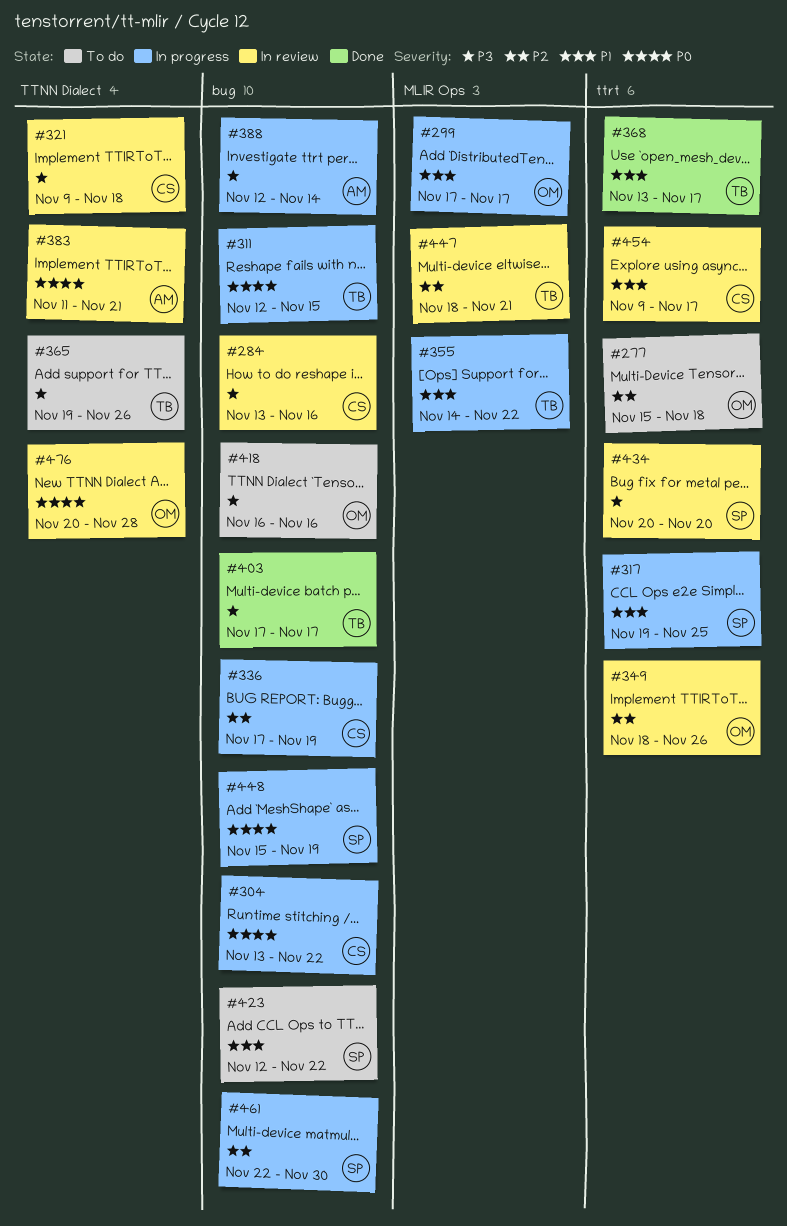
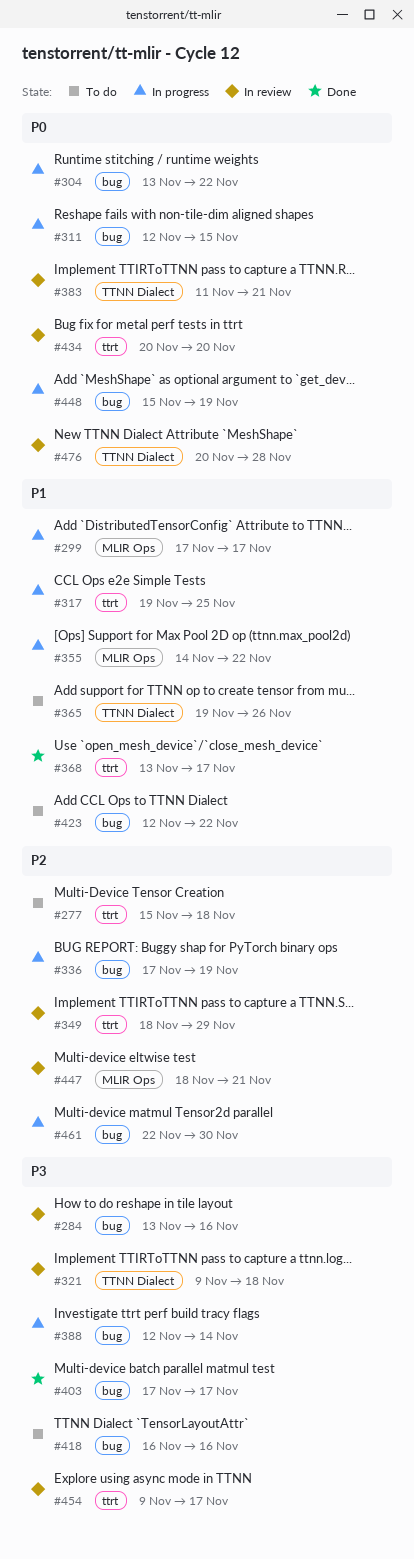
#349, due: Nov 26 -> Nov 29
#365, priority: P3 -> P1
#434, priority: P3 -> P0
#454, priority: P1 -> P3

